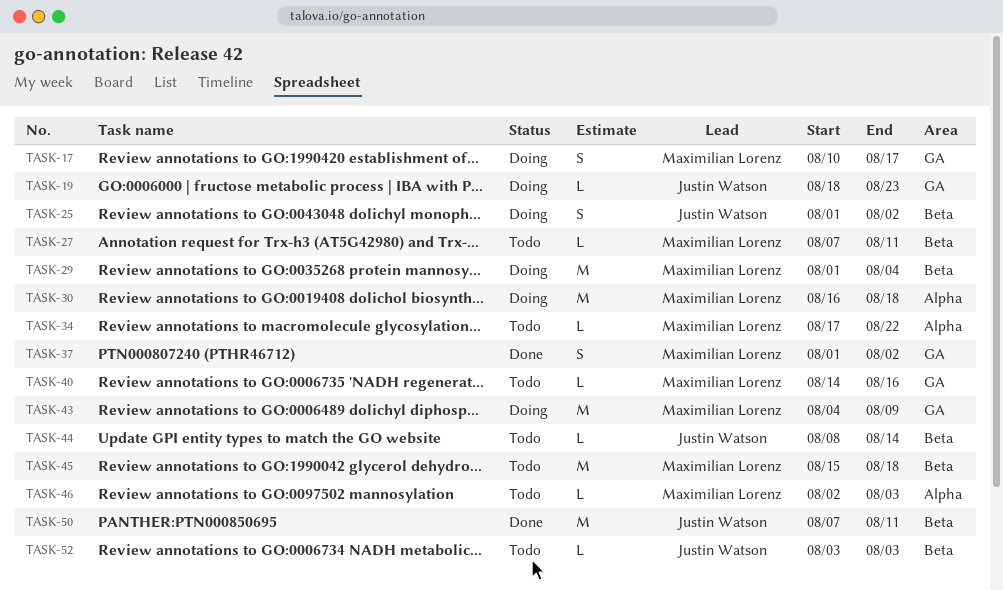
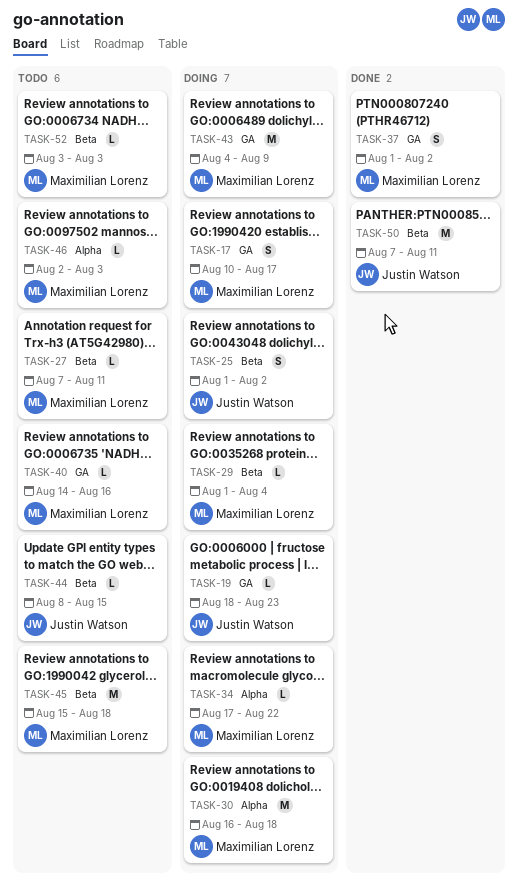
TASK-29, estimate: M -> L
TASK-34, status: Todo -> Doing
TASK-44, due: Aug 14 -> Aug 15
TASK-52, owner: Justin Watson -> Maximilian Lorenz

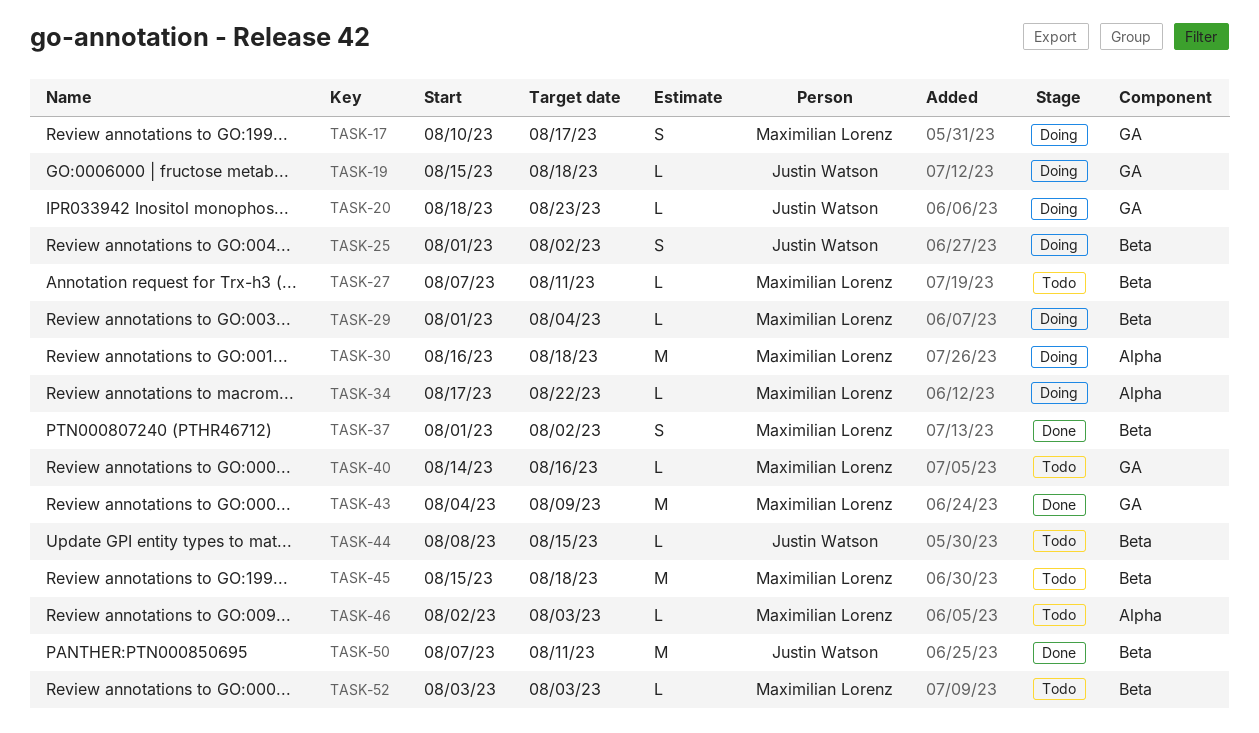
TASK-19, start: Aug 18 -> Aug 15
TASK-19, due: Aug 23 -> Aug 18
TASK-20: none -> present
TASK-37, label: GA -> Beta
TASK-43, status: Doing -> Done

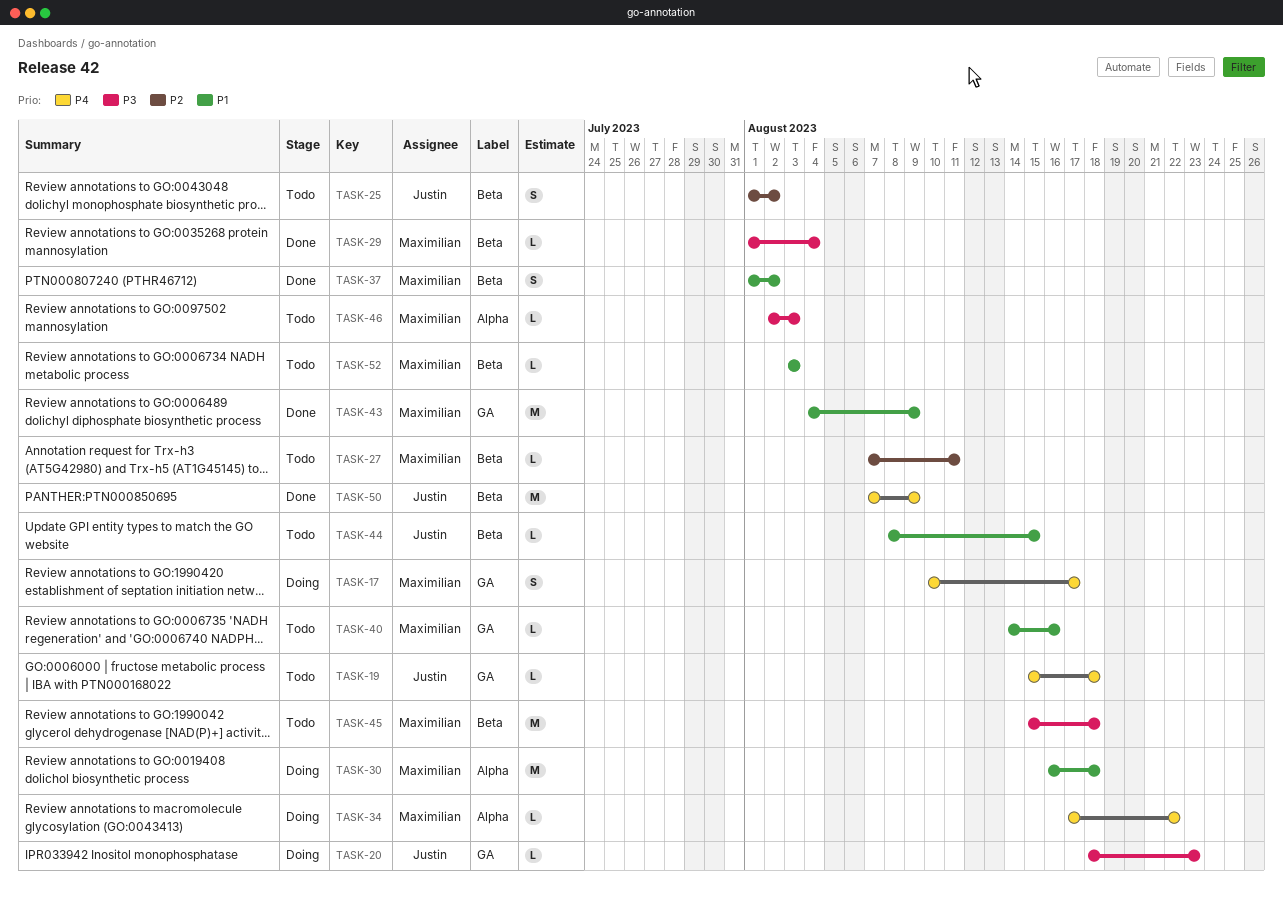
TASK-19, status: Doing -> Todo
TASK-25, status: Doing -> Todo
TASK-29, status: Doing -> Done
TASK-50, due: Aug 11 -> Aug 9

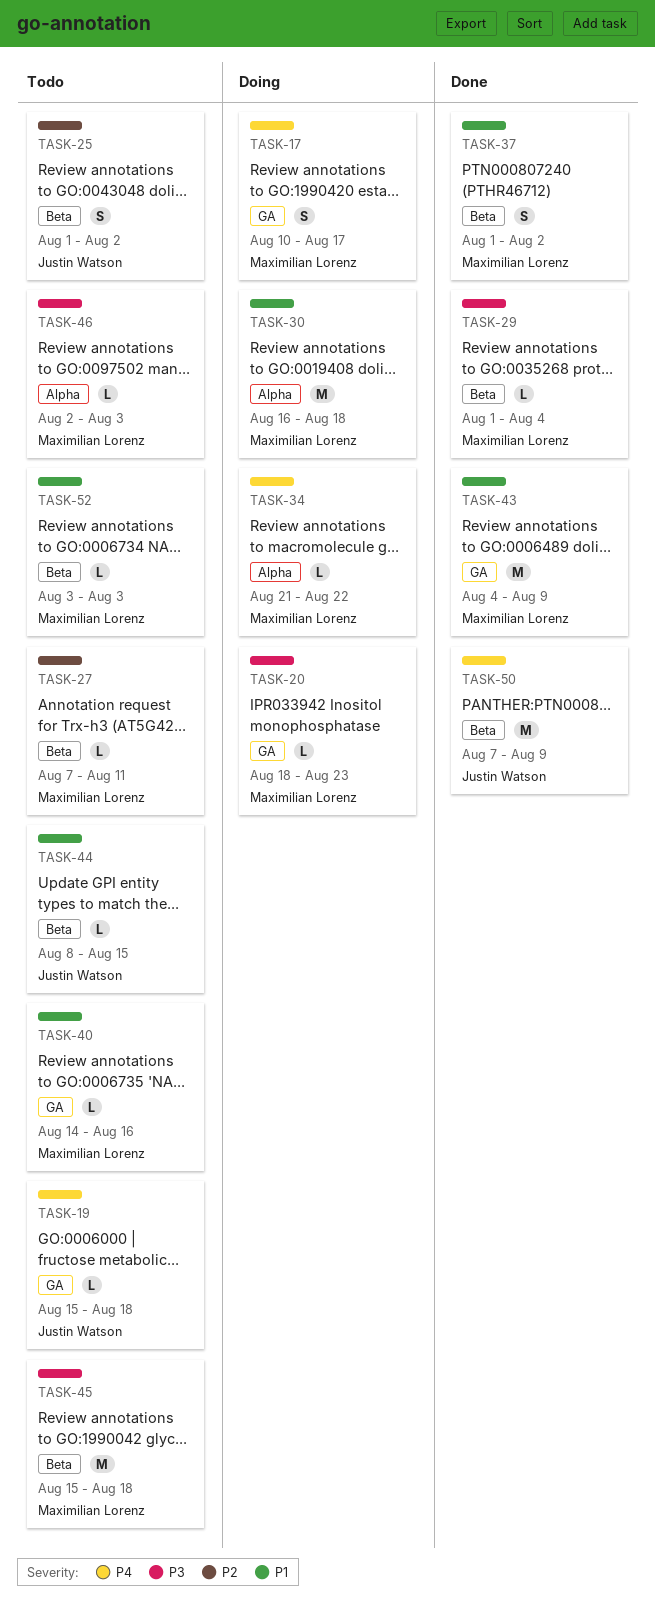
TASK-20, owner: Justin Watson -> Maximilian Lorenz
TASK-34, start: Aug 17 -> Aug 21

